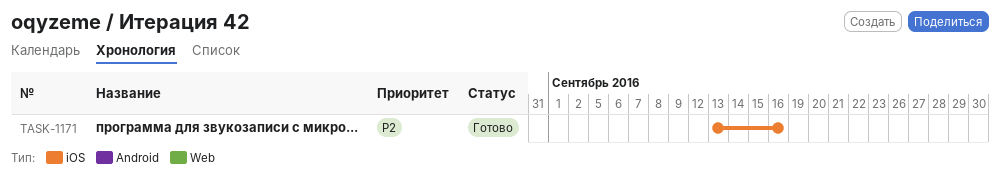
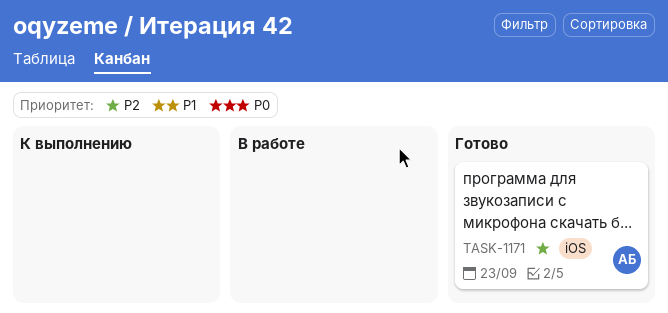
TASK-1171, due: Sep 16 -> Sep 23

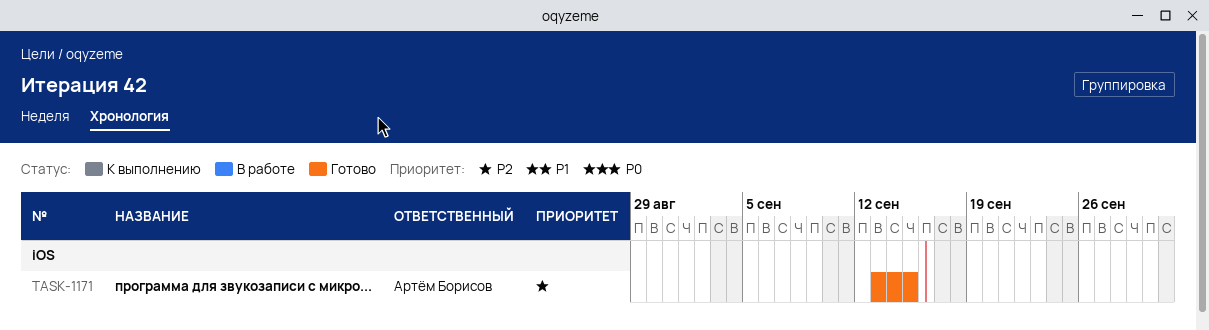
TASK-1171, due: Sep 23 -> Sep 15

